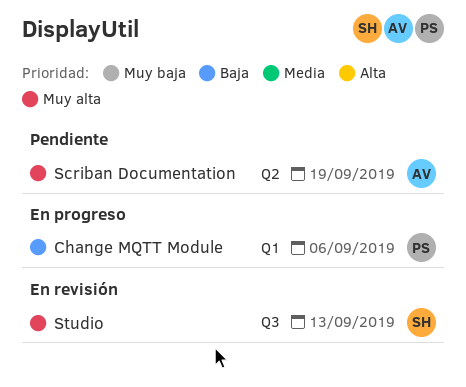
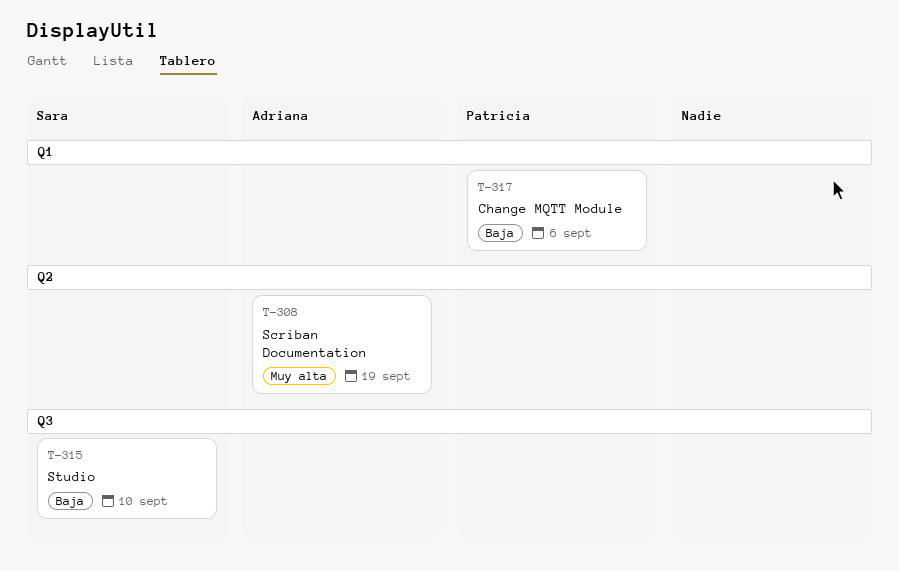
Studio, priority: Muy alta -> Baja
Studio, due: Sep 13 -> Sep 10

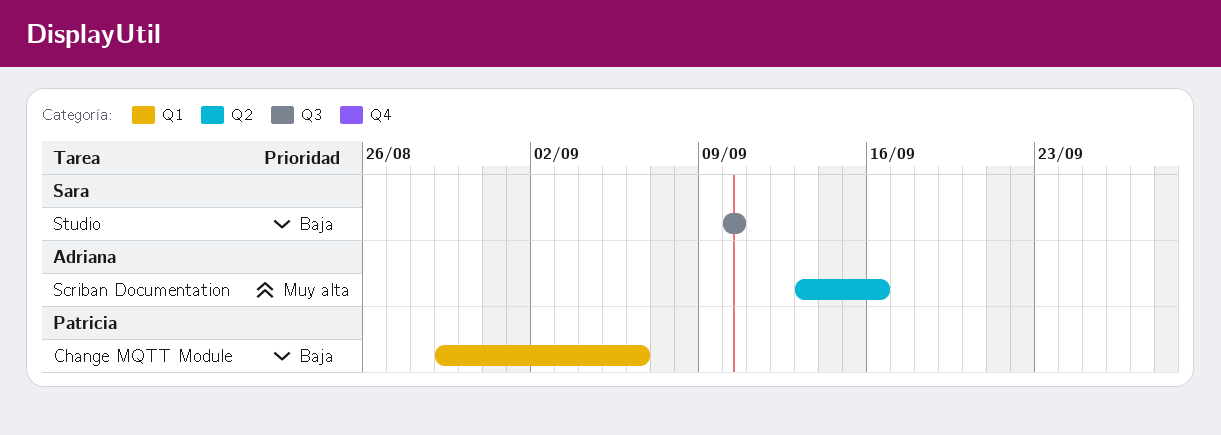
Scriban Documentation, due: Sep 19 -> Sep 16

